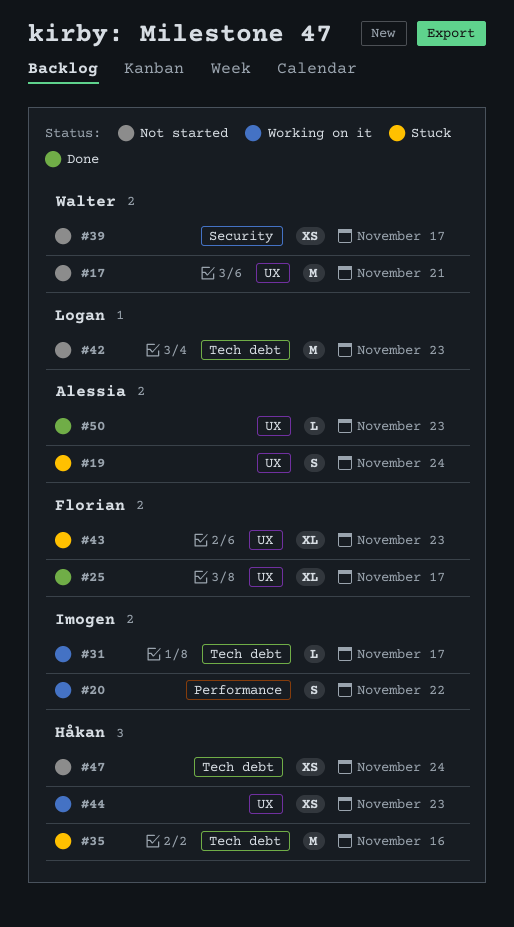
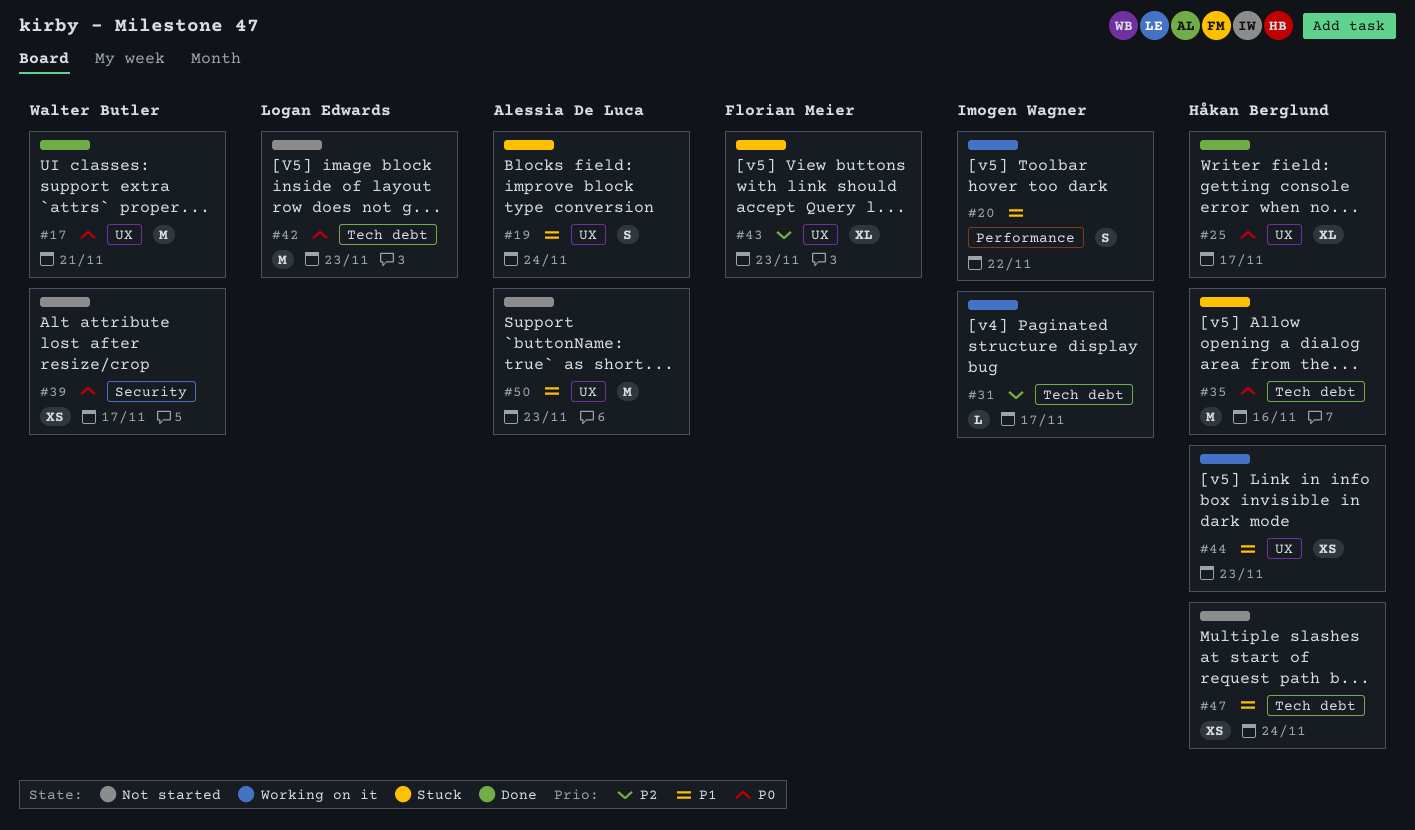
#17, status: Not started -> Done
#25, owner: Florian Meier -> Håkan Berglund
#50, status: Done -> Not started
#50, estimate: L -> M

